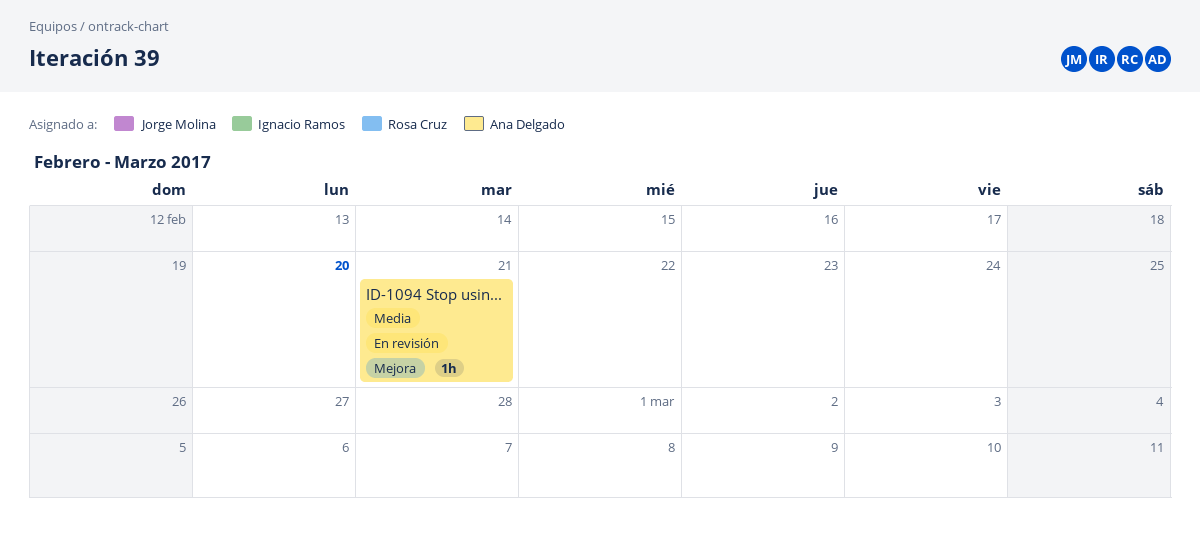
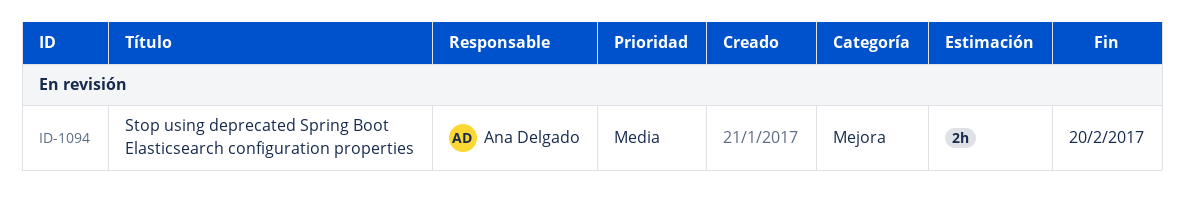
ID-1094, estimate: 1h -> 2h
ID-1094, due: Feb 21 -> Feb 20

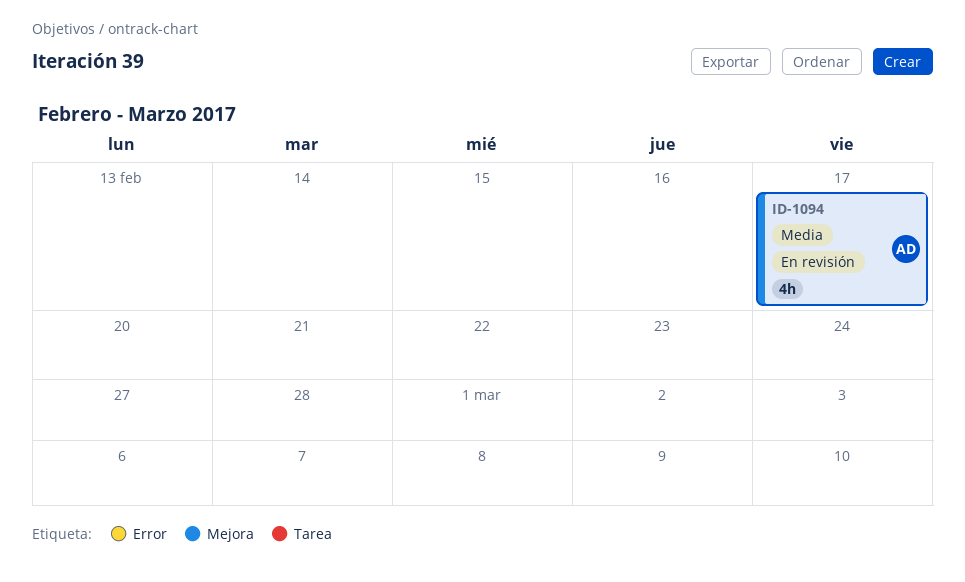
ID-1094, estimate: 2h -> 4h
ID-1094, due: Feb 20 -> Feb 17

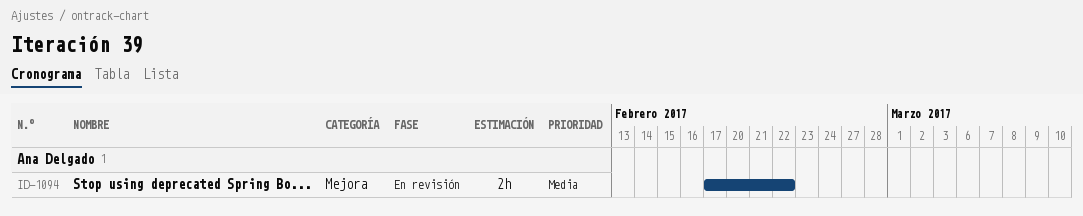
ID-1094, estimate: 4h -> 2h
ID-1094, due: Feb 17 -> Feb 22

